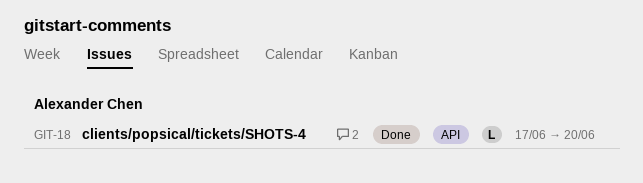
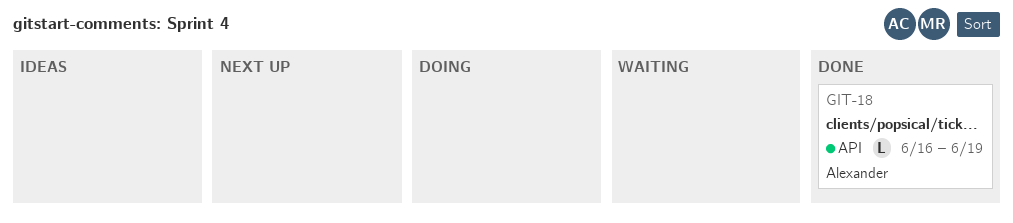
GIT-18, start: Jun 17 -> Jun 16
GIT-18, due: Jun 20 -> Jun 19

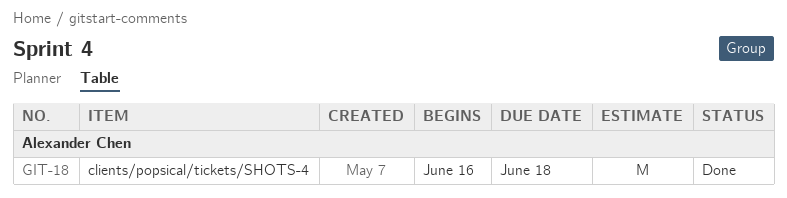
GIT-18, estimate: L -> M
GIT-18, due: Jun 19 -> Jun 18

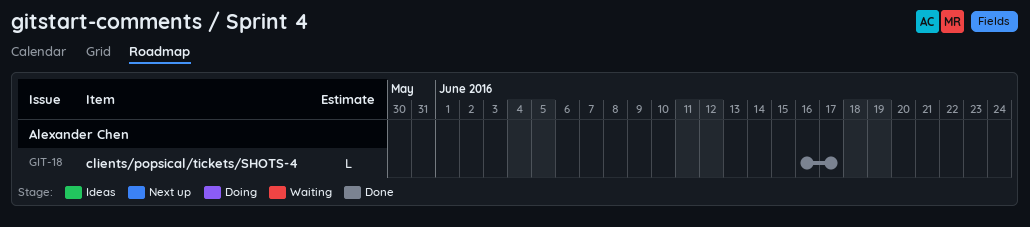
GIT-18, estimate: M -> L
GIT-18, due: Jun 18 -> Jun 17

